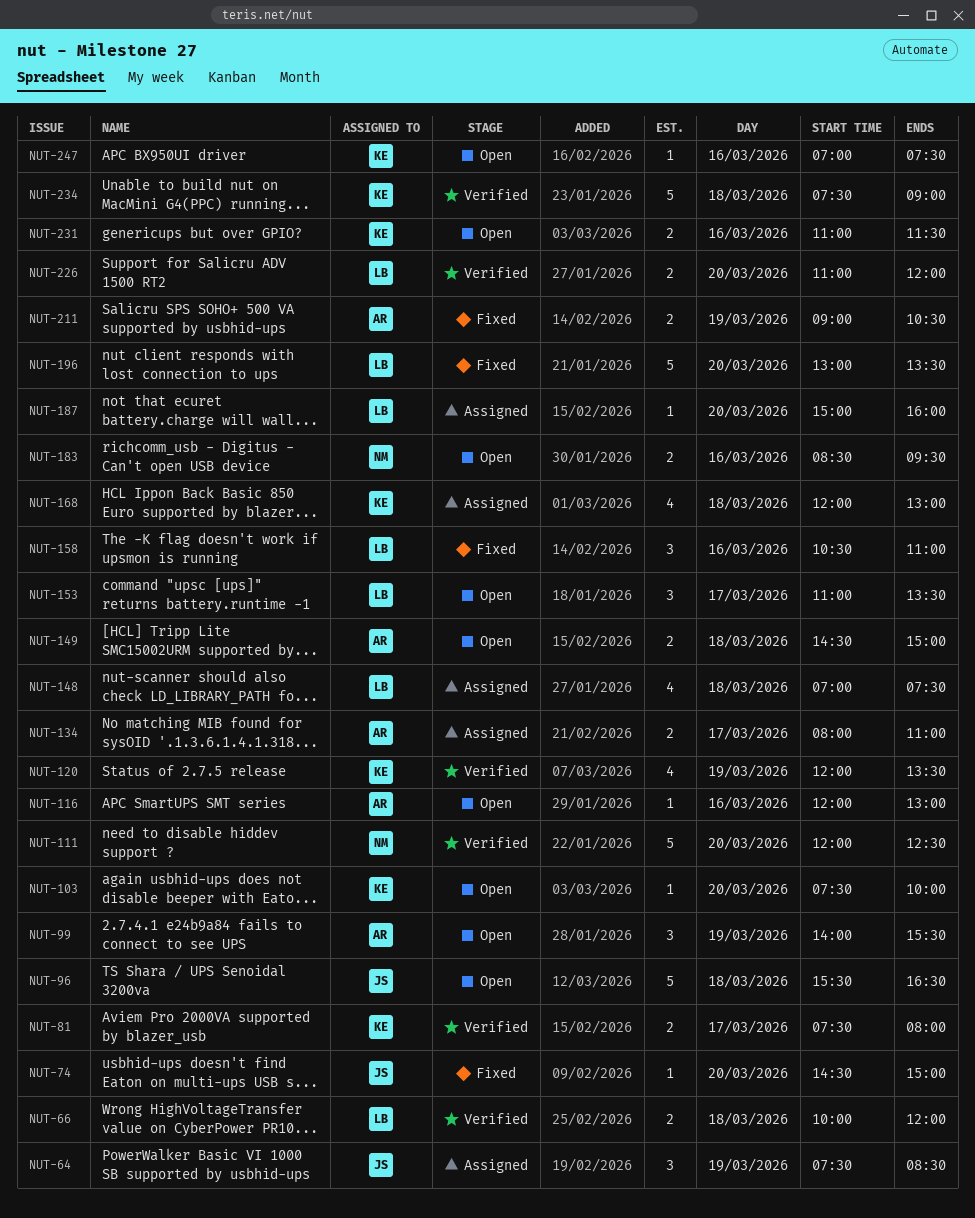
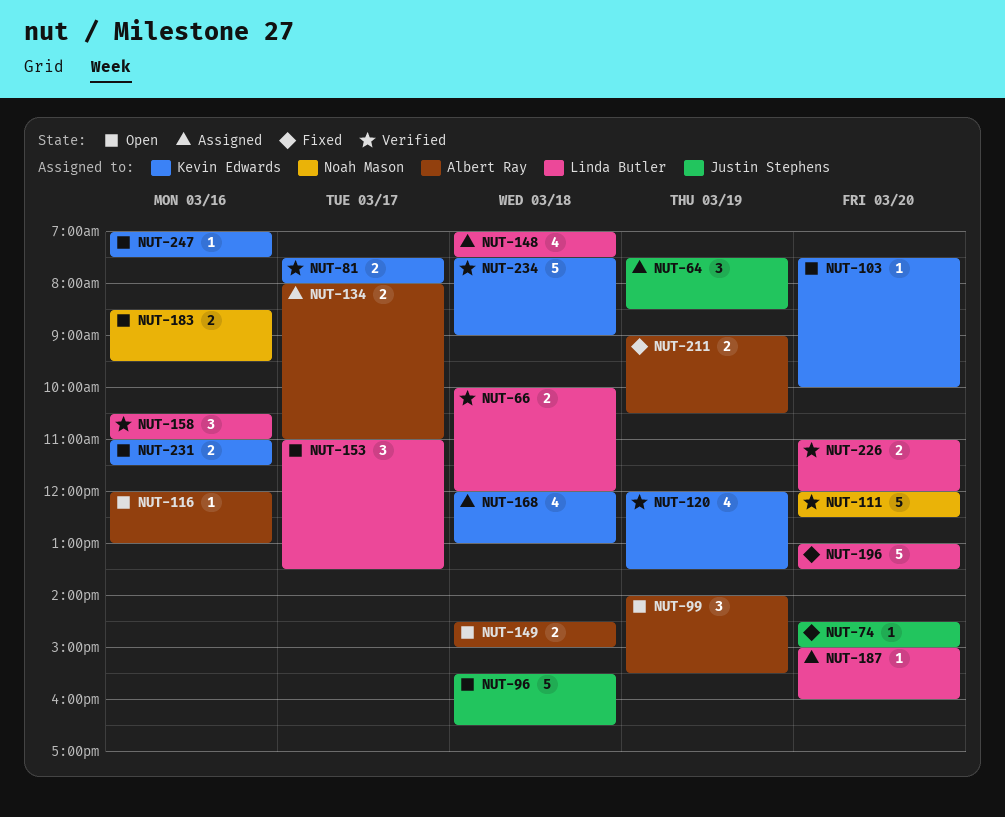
NUT-158, status: Fixed -> Verified

